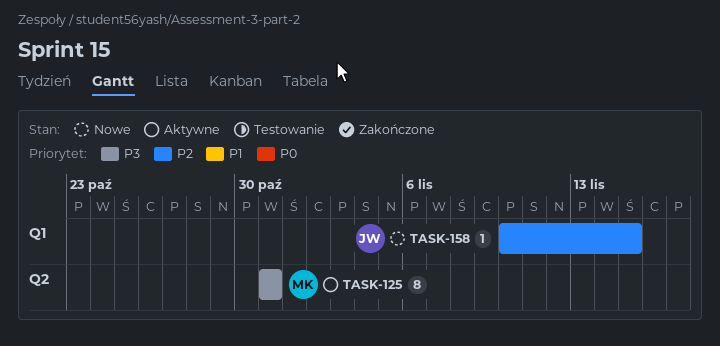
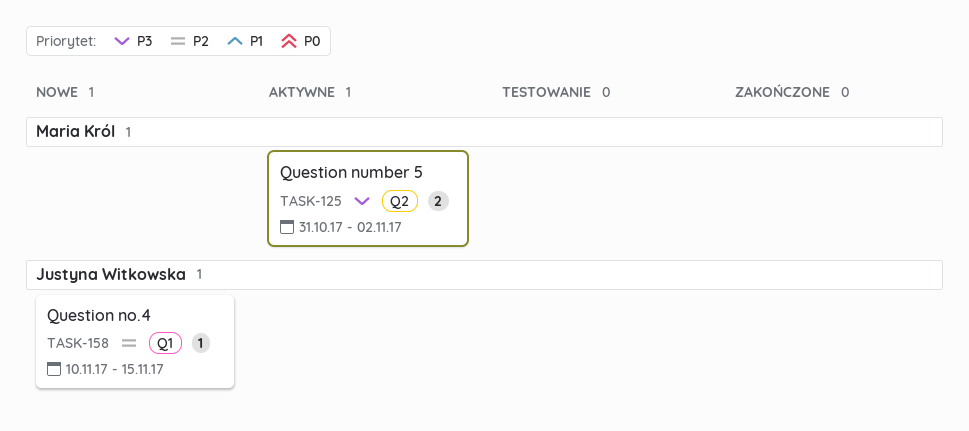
TASK-125, estimate: 8 -> 2
TASK-125, due: Oct 31 -> Nov 2

